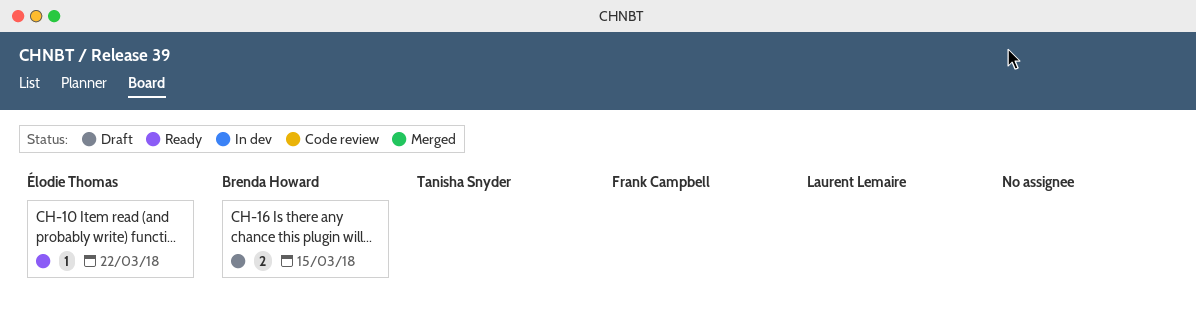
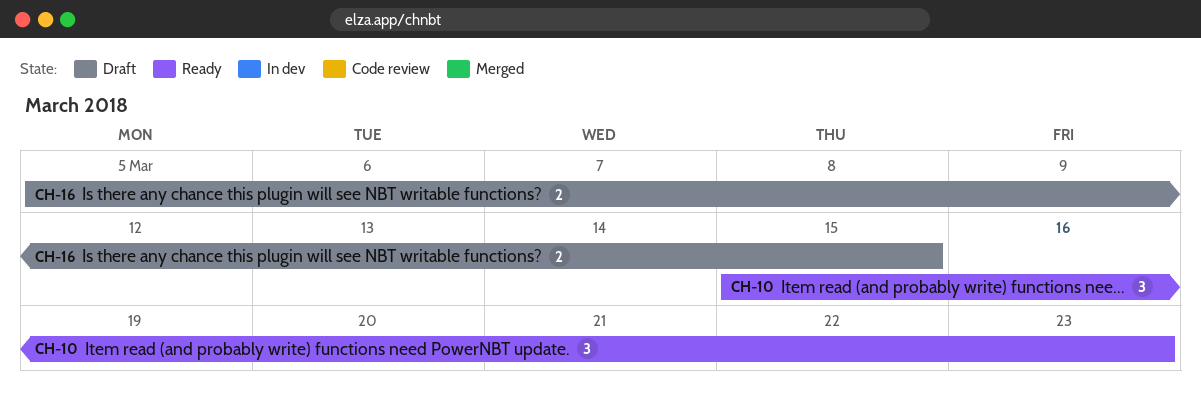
CH-10, estimate: 1 -> 3
CH-10, due: Mar 22 -> Mar 23

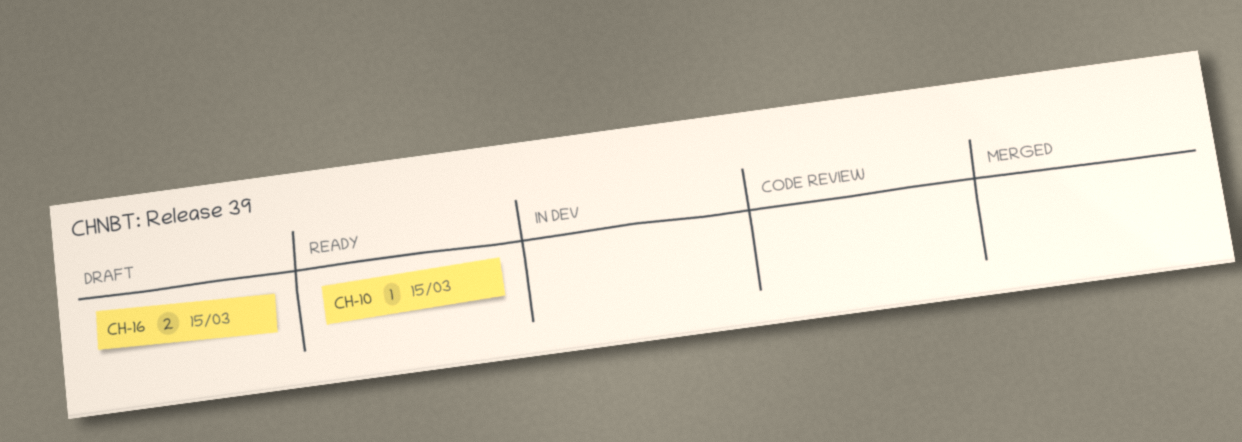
CH-10, estimate: 3 -> 1
CH-10, due: Mar 23 -> Mar 15

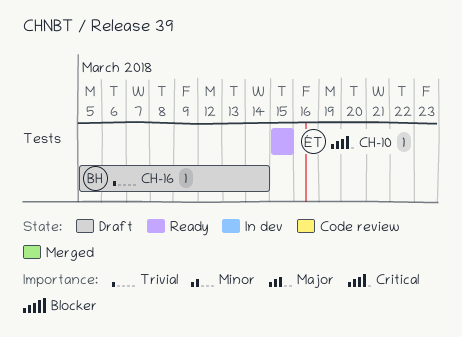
CH-16, estimate: 2 -> 1
CH-16, due: Mar 15 -> Mar 14

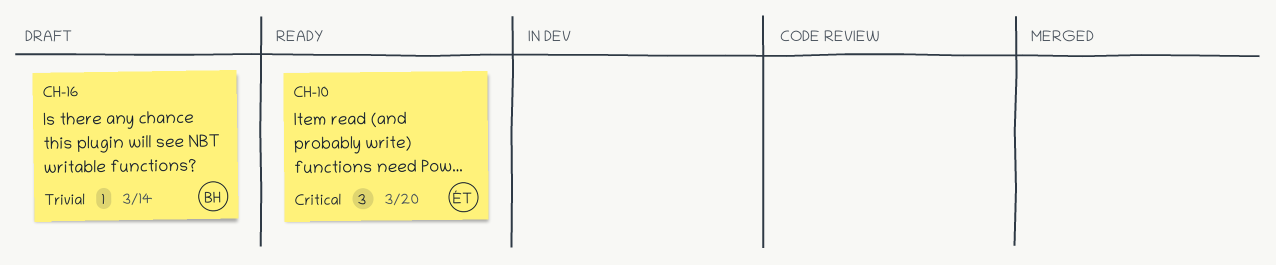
CH-10, estimate: 1 -> 3
CH-10, due: Mar 15 -> Mar 20

